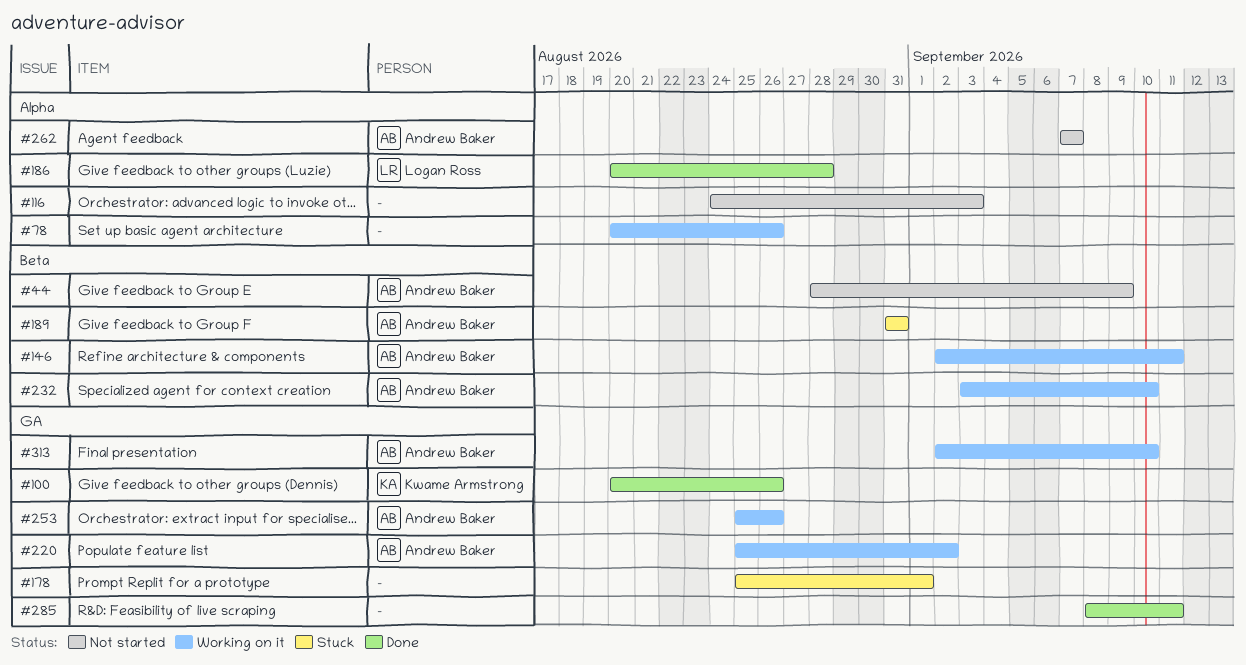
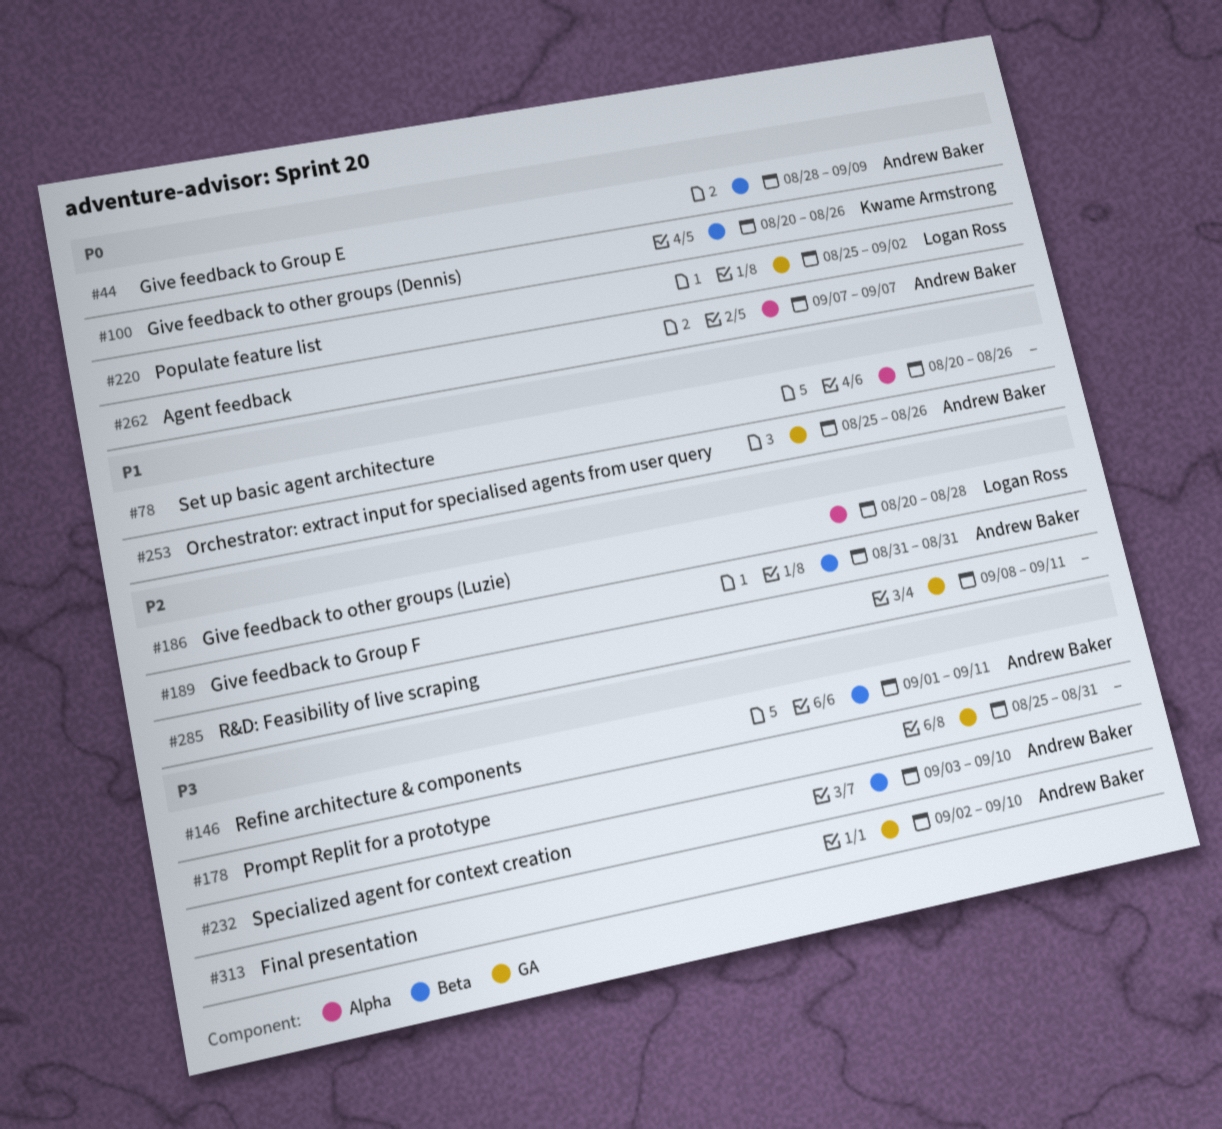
#100, label: GA -> Beta
#116: present -> none
#146, start: Sep 2 -> Sep 1
#178, due: Sep 1 -> Aug 31
#220, owner: Andrew Baker -> Logan Ross

